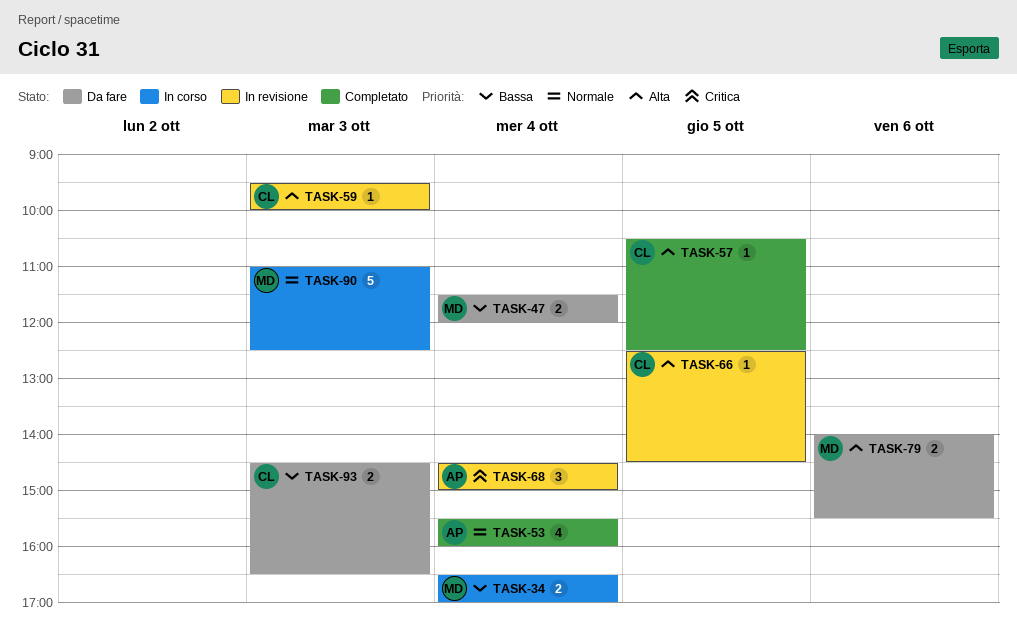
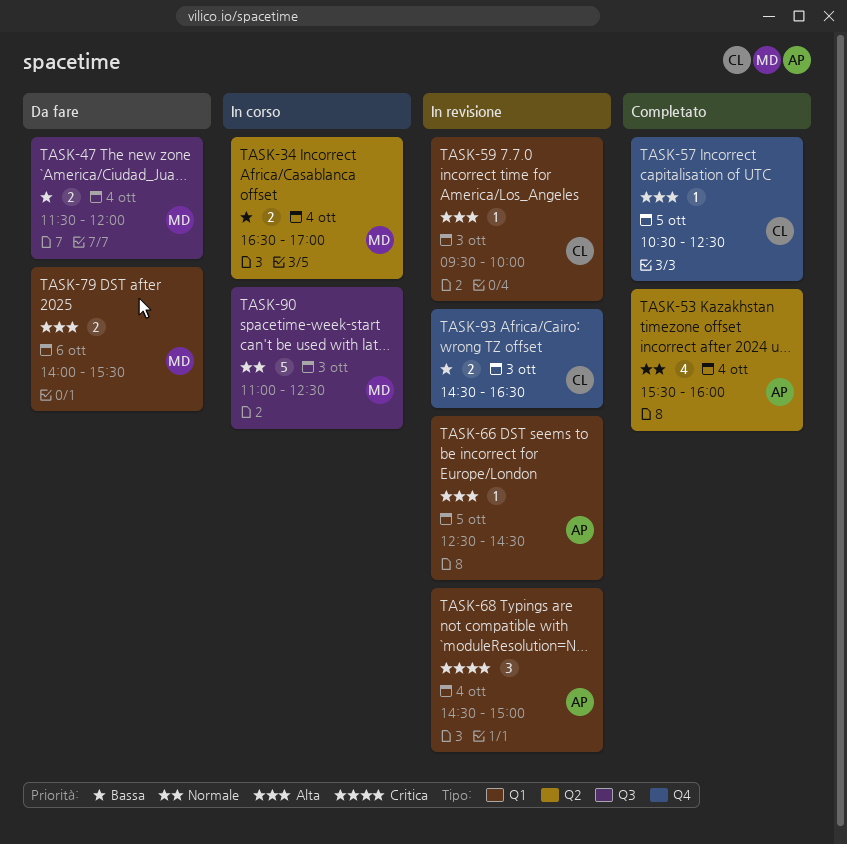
TASK-66, owner: CL -> AP
TASK-93, status: Da fare -> In revisione

